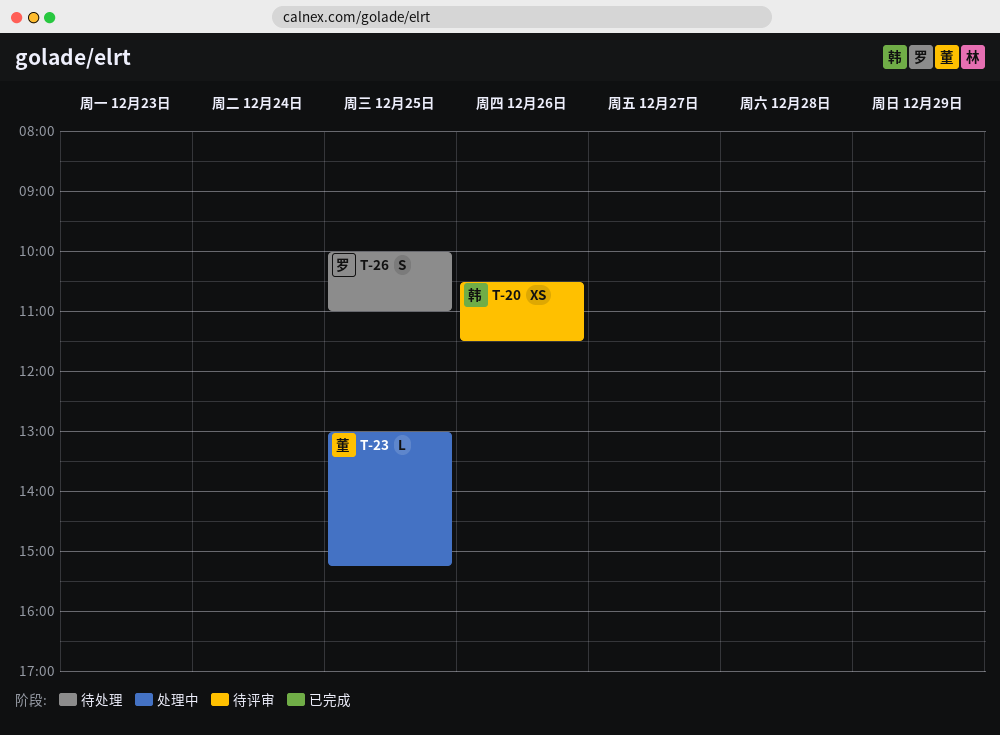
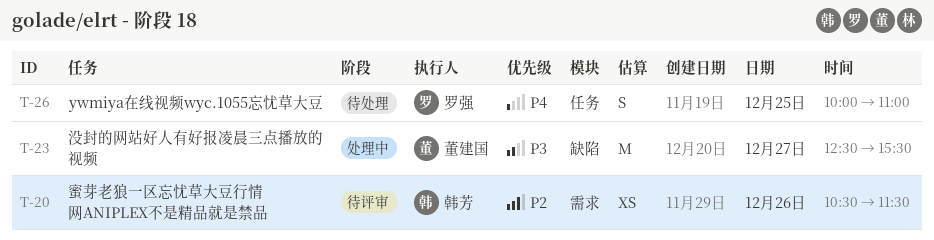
T-23, estimate: L -> M
T-23, day: Dec 25 -> Dec 27
T-23, begins: 13:00 -> 12:30
T-23, ends: 15:15 -> 15:30

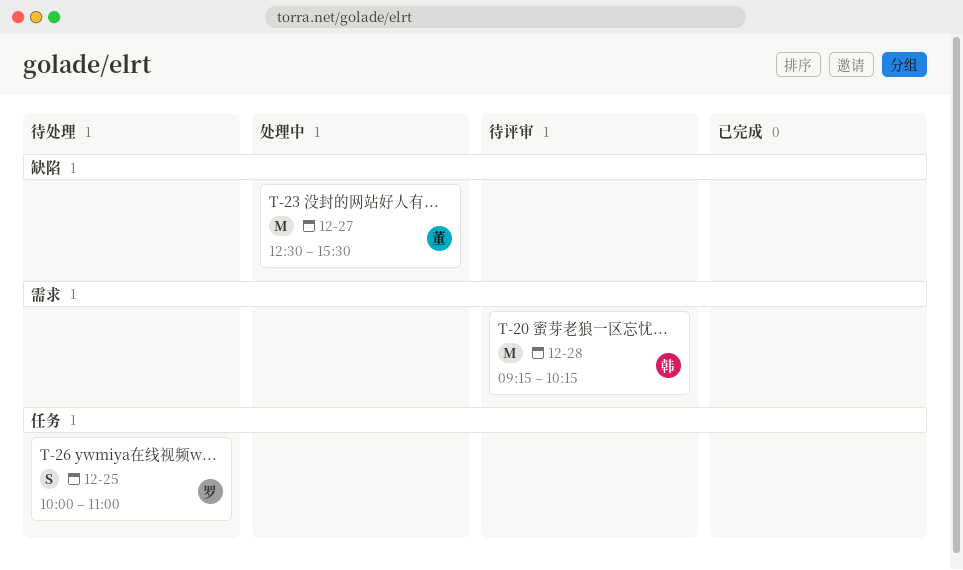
T-20, estimate: XS -> M
T-20, day: Dec 26 -> Dec 28
T-20, begins: 10:30 -> 09:15
T-20, ends: 11:30 -> 10:15

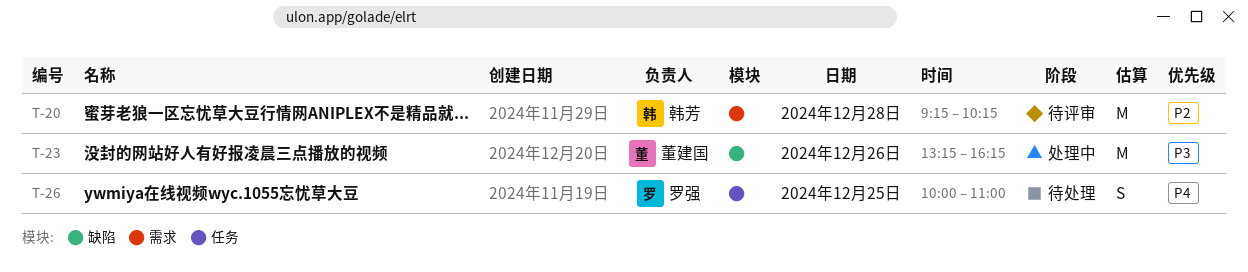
T-23, day: Dec 27 -> Dec 26
T-23, begins: 12:30 -> 13:15
T-23, ends: 15:30 -> 16:15

